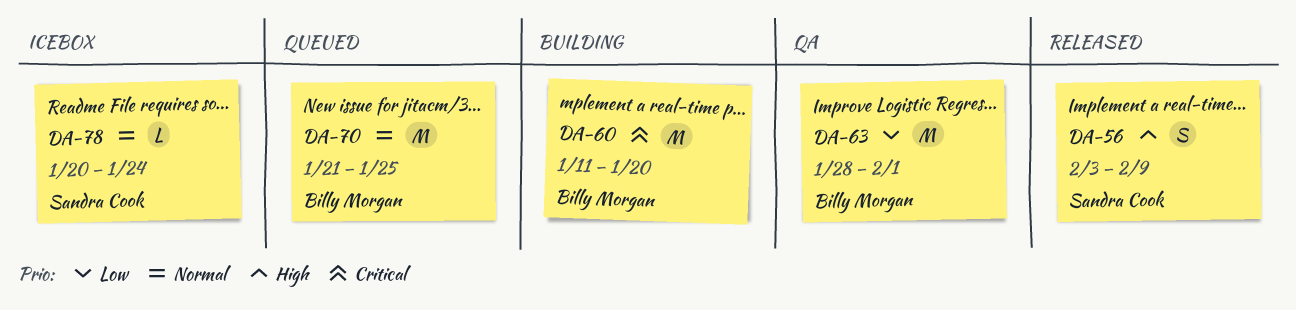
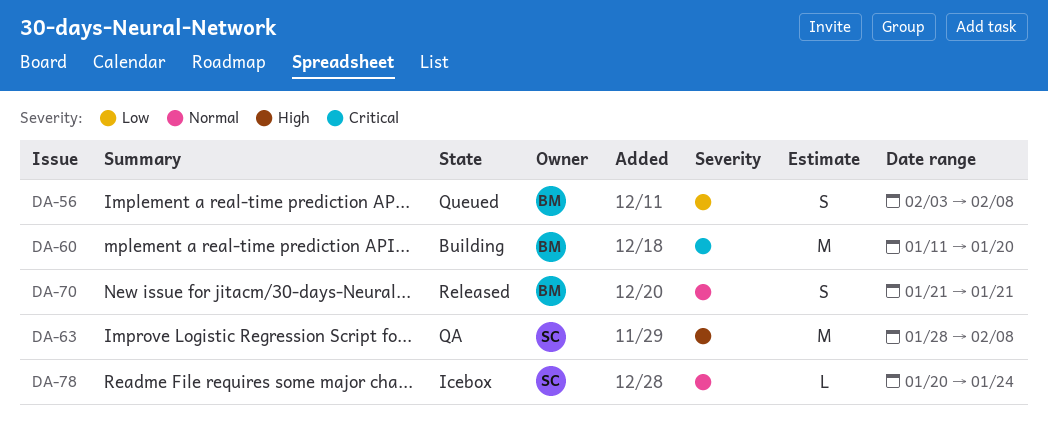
DA-56, status: Released -> Queued
DA-56, owner: Sandra Cook -> Billy Morgan
DA-56, priority: High -> Low
DA-56, due: Feb 9 -> Feb 8
DA-63, owner: Billy Morgan -> Sandra Cook
DA-63, priority: Low -> High
DA-63, due: Feb 1 -> Feb 8
DA-70, status: Queued -> Released
DA-70, estimate: M -> S
DA-70, due: Jan 25 -> Jan 21

